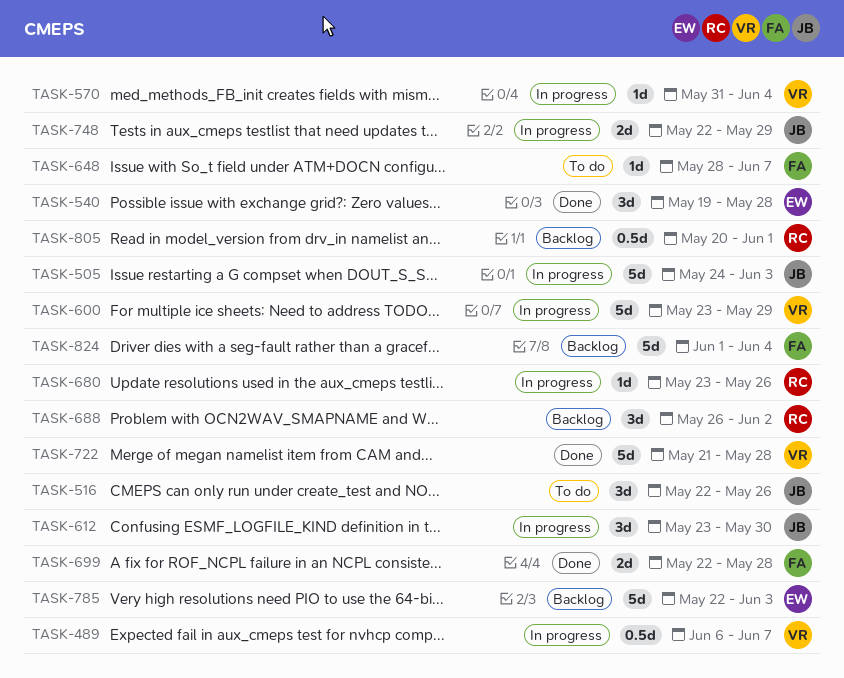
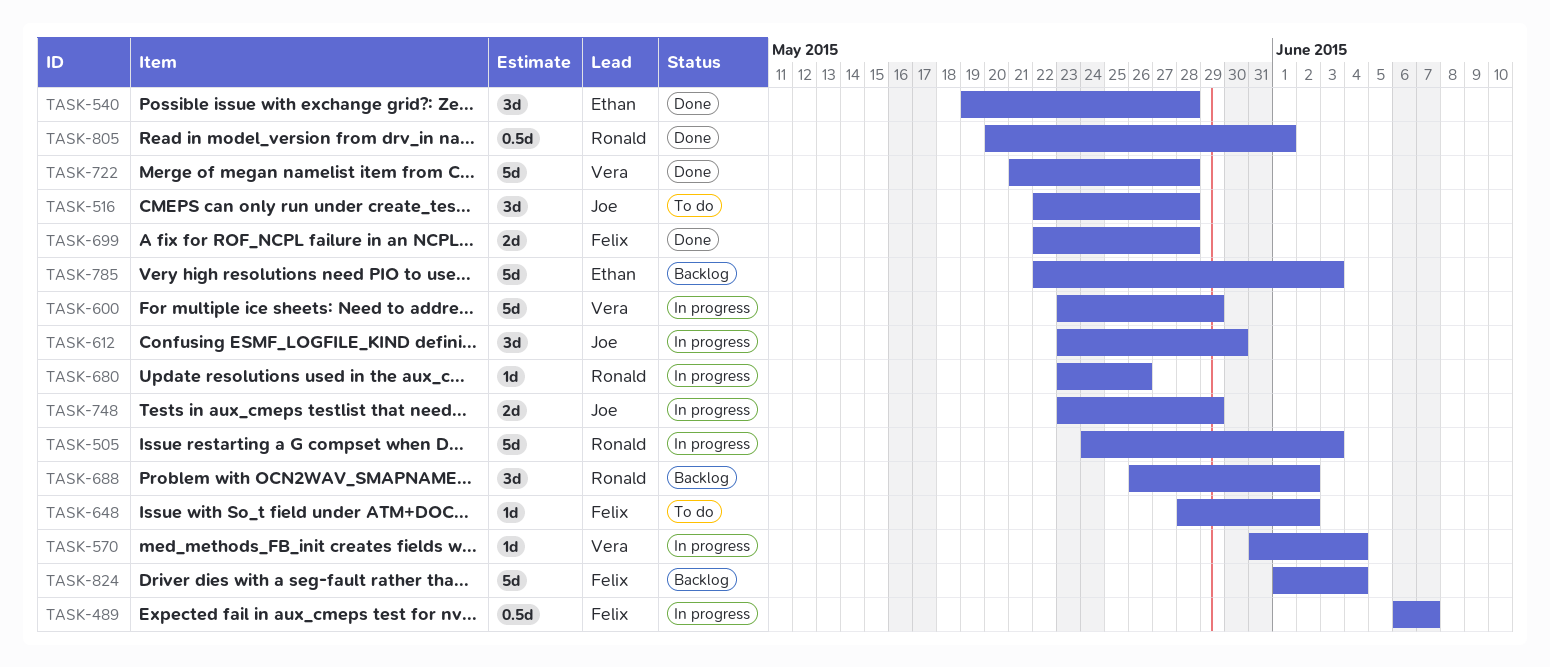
TASK-489, owner: Vera -> Felix
TASK-505, owner: Joe -> Ronald
TASK-516, due: May 26 -> May 28
TASK-648, due: Jun 7 -> Jun 2
TASK-748, start: May 22 -> May 23
TASK-805, status: Backlog -> Done

